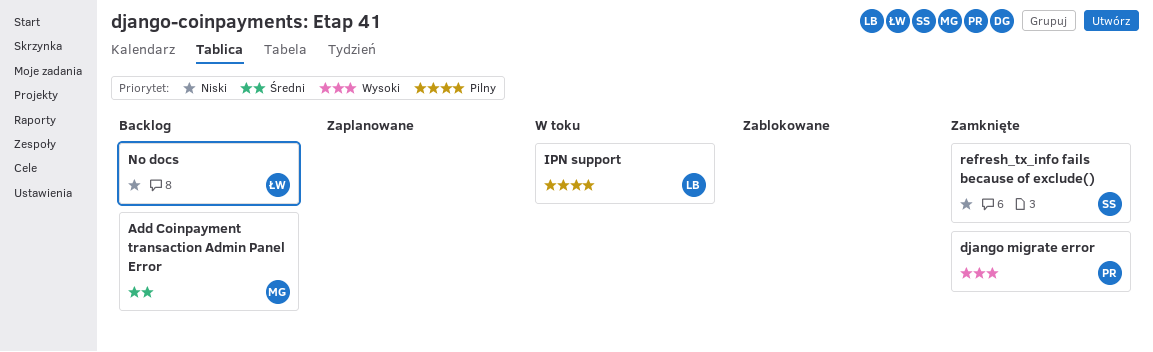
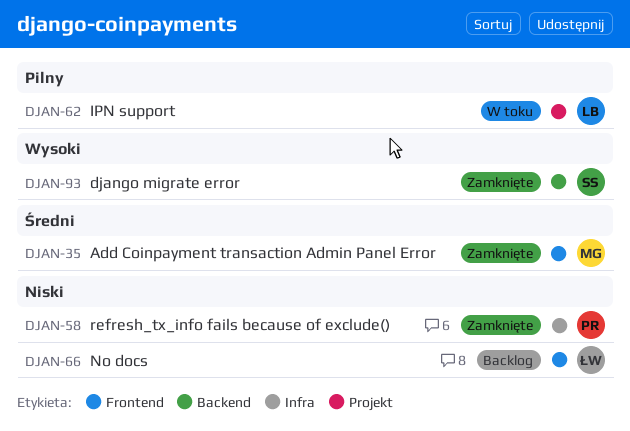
Add Coinpayment transaction Admin Panel Error, status: Backlog -> Zamknięte
django migrate error, owner: PR -> SS
refresh_tx_info fails because of exclude(), owner: SS -> PR

